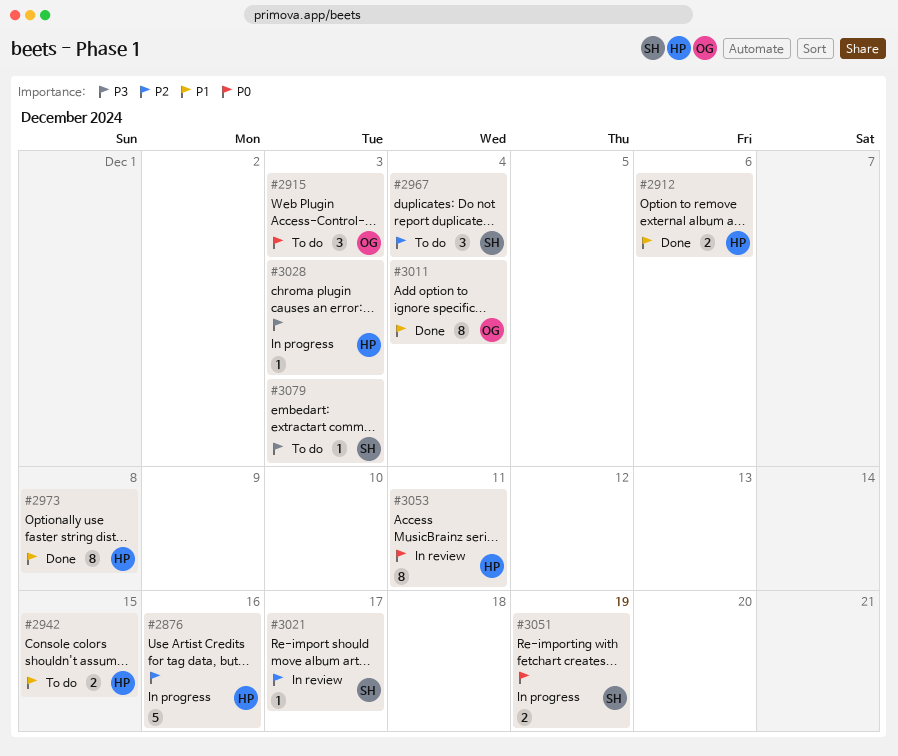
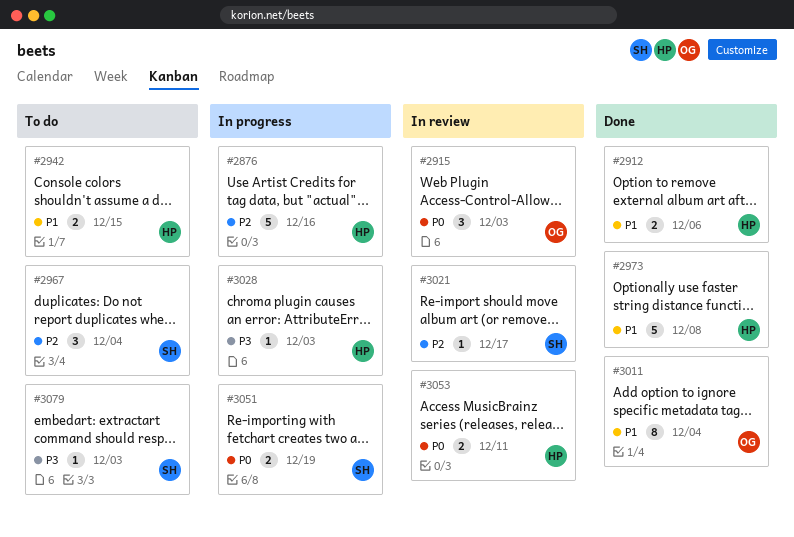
#2915, status: To do -> In review
#2973, estimate: 8 -> 5
#3053, estimate: 8 -> 2

